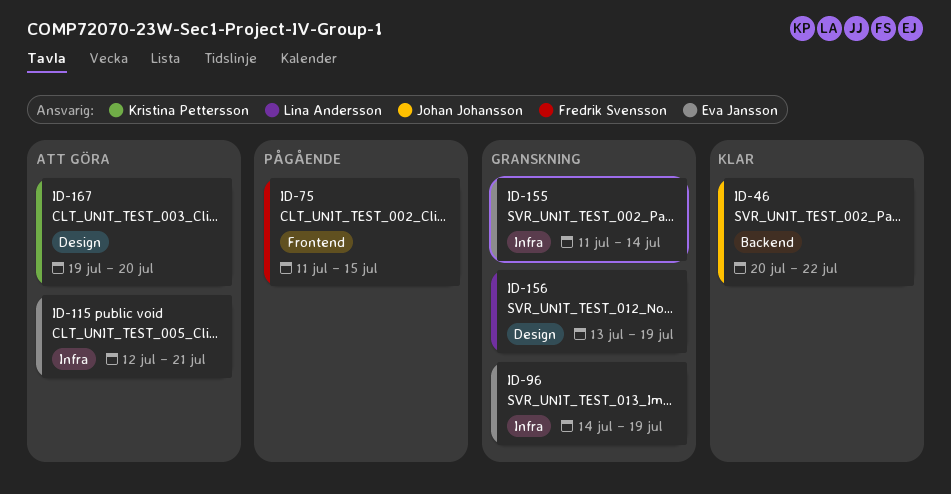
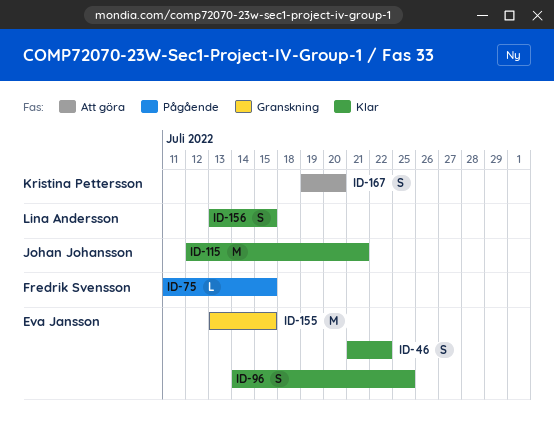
ID-46, owner: Johan Johansson -> Eva Jansson
ID-46, start: Jul 20 -> Jul 21
ID-96, status: Granskning -> Klar
ID-96, due: Jul 19 -> Jul 25
ID-115, status: Att göra -> Klar
ID-115, owner: Eva Jansson -> Johan Johansson
ID-155, start: Jul 11 -> Jul 13
ID-155, due: Jul 14 -> Jul 15
ID-156, status: Granskning -> Klar
ID-156, due: Jul 19 -> Jul 15

